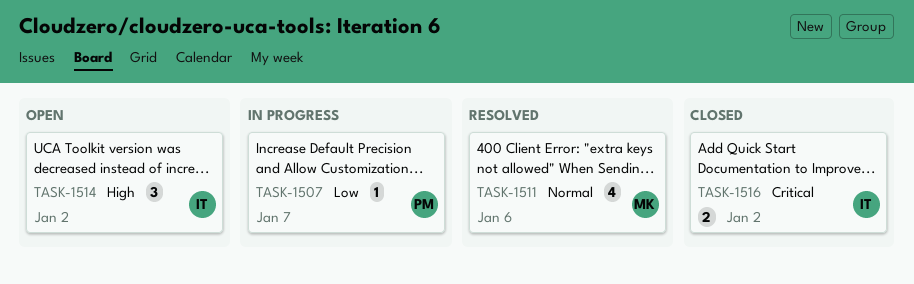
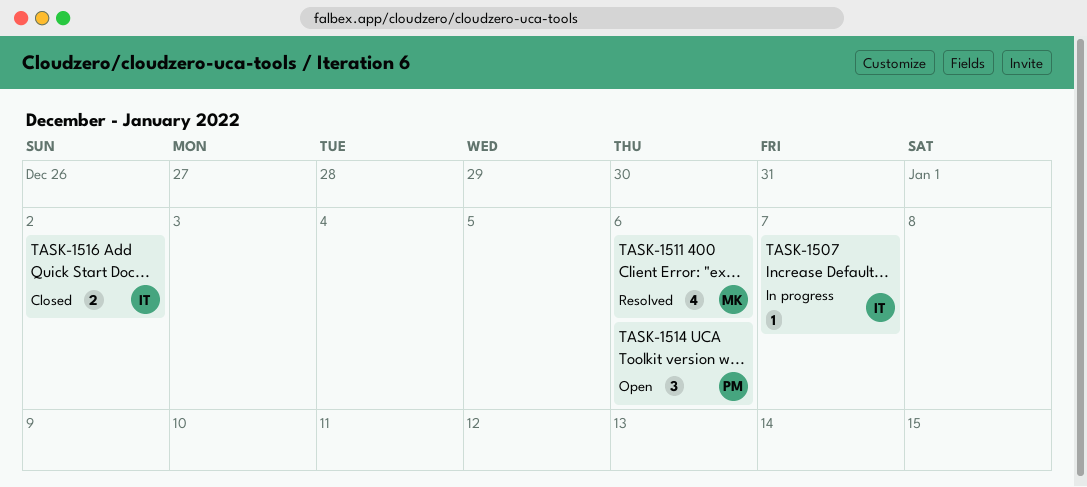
TASK-1507, owner: PM -> IT
TASK-1514, owner: IT -> PM
TASK-1514, due: Jan 2 -> Jan 6

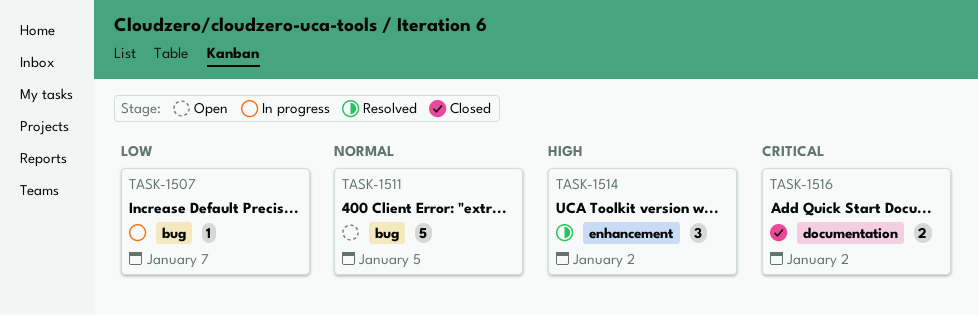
TASK-1511, status: Resolved -> Open
TASK-1511, estimate: 4 -> 5
TASK-1511, due: Jan 6 -> Jan 5
TASK-1514, status: Open -> Resolved
TASK-1514, due: Jan 6 -> Jan 2

